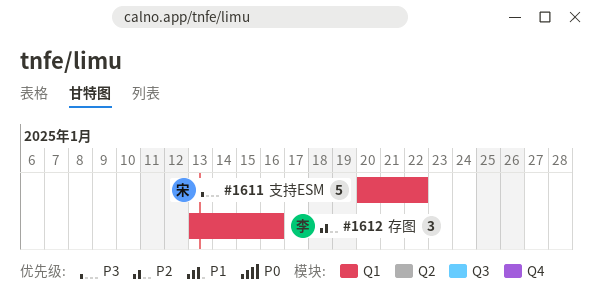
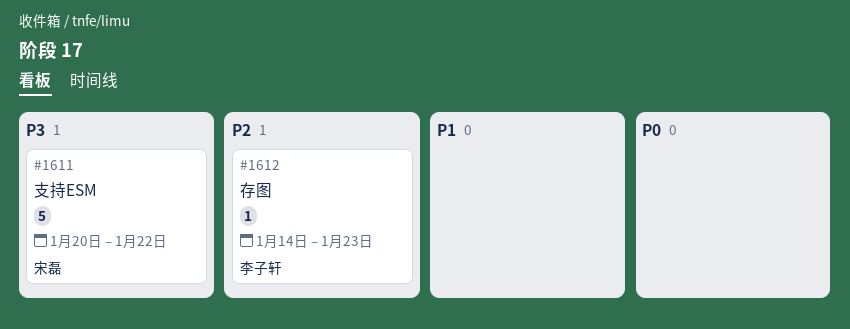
#1612, estimate: 3 -> 1
#1612, start: Jan 13 -> Jan 14
#1612, due: Jan 16 -> Jan 23

